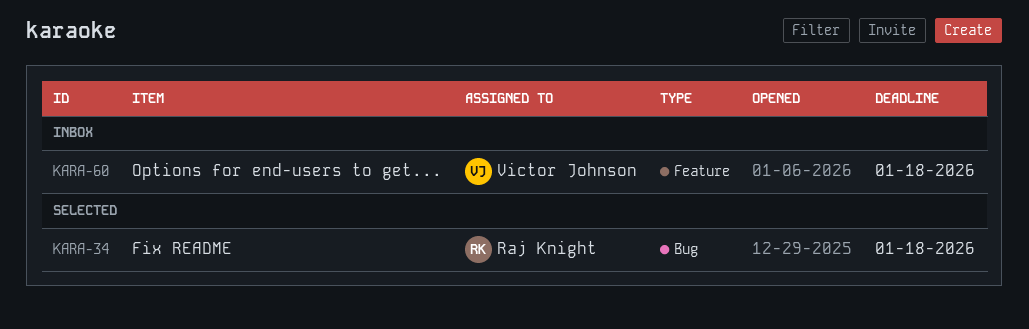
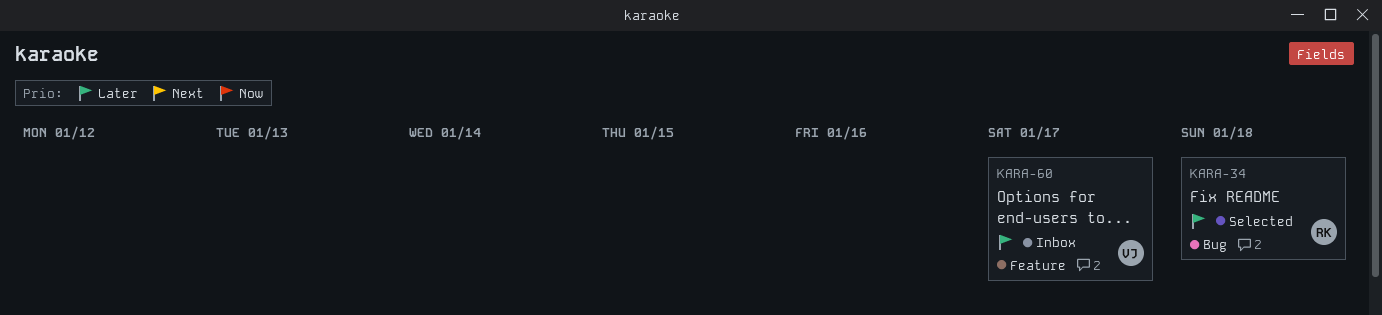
KARA-60, due: Jan 18 -> Jan 17

